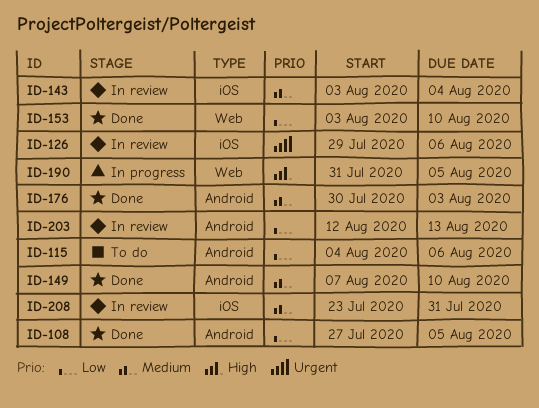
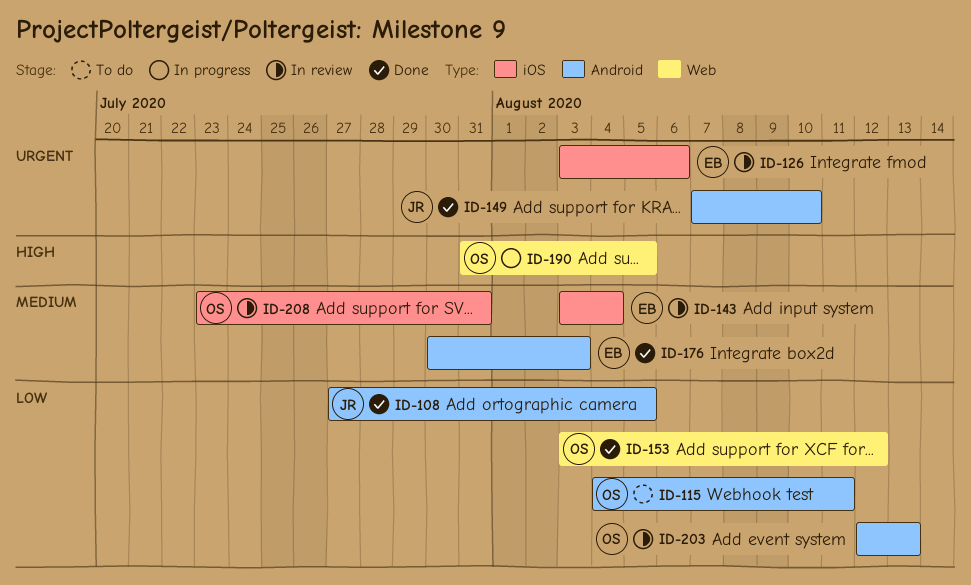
ID-115, due: Aug 6 -> Aug 11
ID-126, start: Jul 29 -> Aug 3
ID-149, priority: Medium -> Urgent
ID-153, due: Aug 10 -> Aug 12

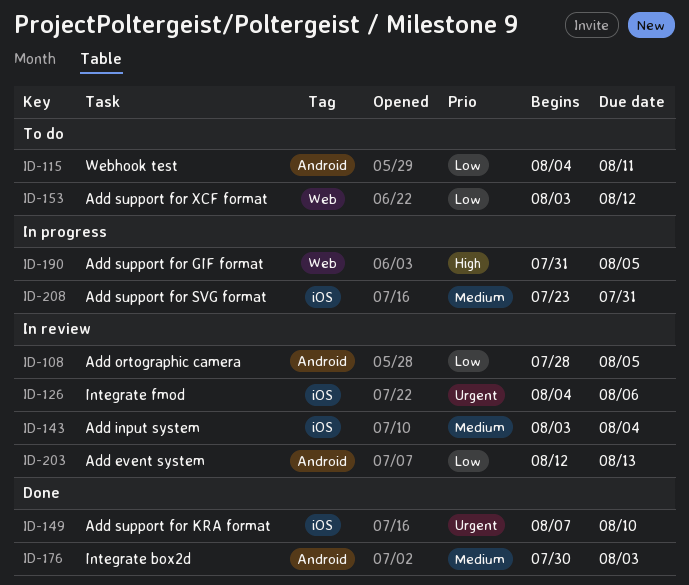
ID-108, status: Done -> In review
ID-108, start: Jul 27 -> Jul 28
ID-126, start: Aug 3 -> Aug 4
ID-149, label: Android -> iOS
ID-153, status: Done -> To do
ID-208, status: In review -> In progress

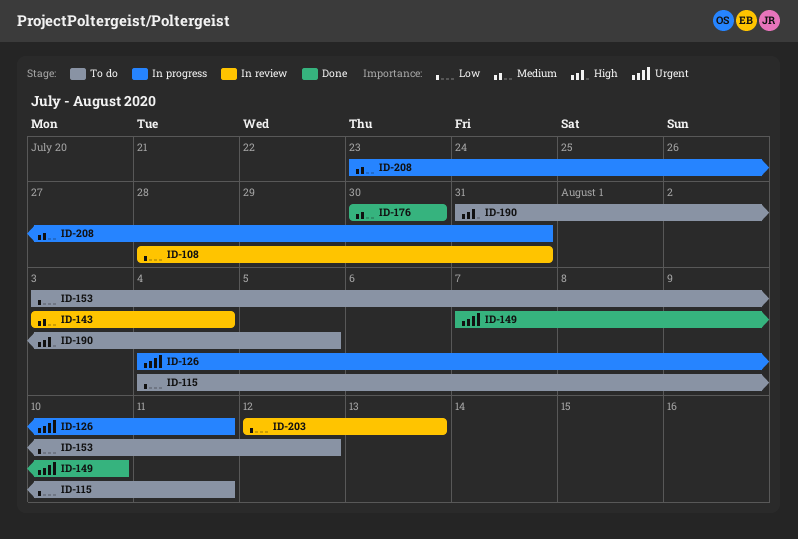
ID-108, due: Aug 5 -> Jul 31
ID-126, status: In review -> In progress
ID-126, due: Aug 6 -> Aug 11
ID-176, due: Aug 3 -> Jul 30
ID-190, status: In progress -> To do

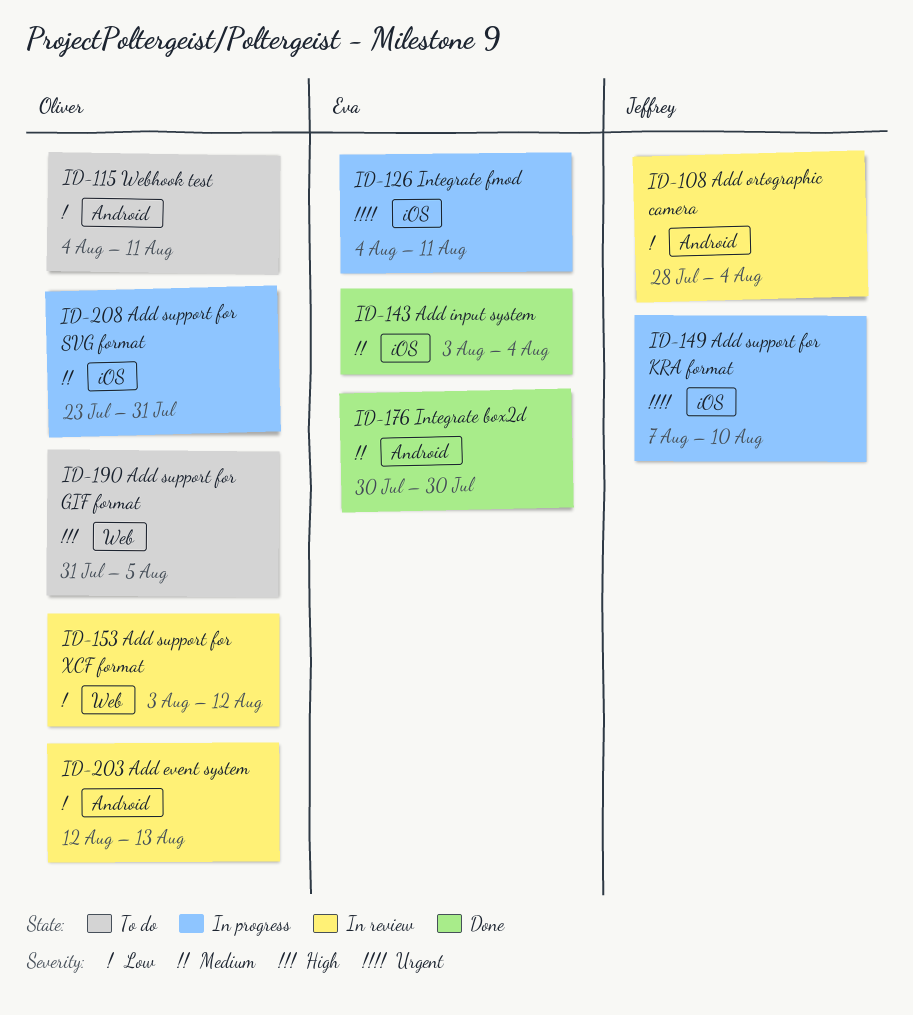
ID-108, due: Jul 31 -> Aug 4
ID-143, status: In review -> Done
ID-149, status: Done -> In progress
ID-153, status: To do -> In review

